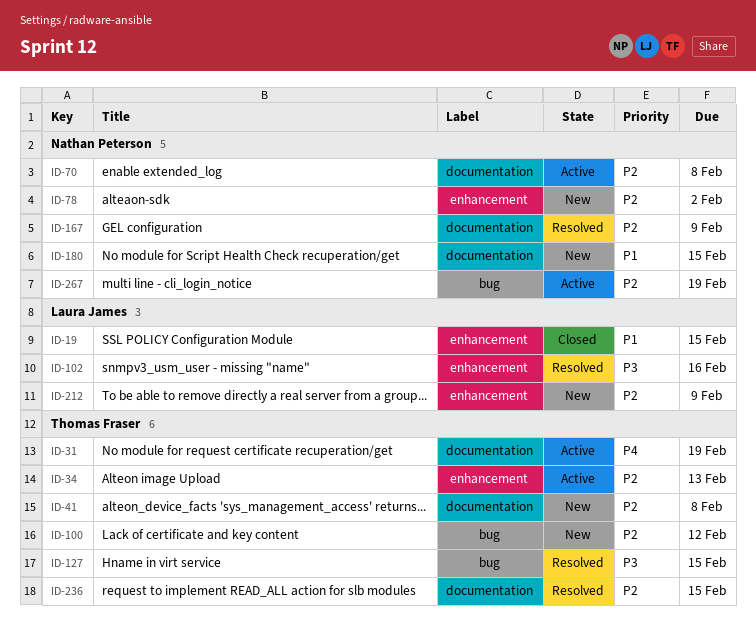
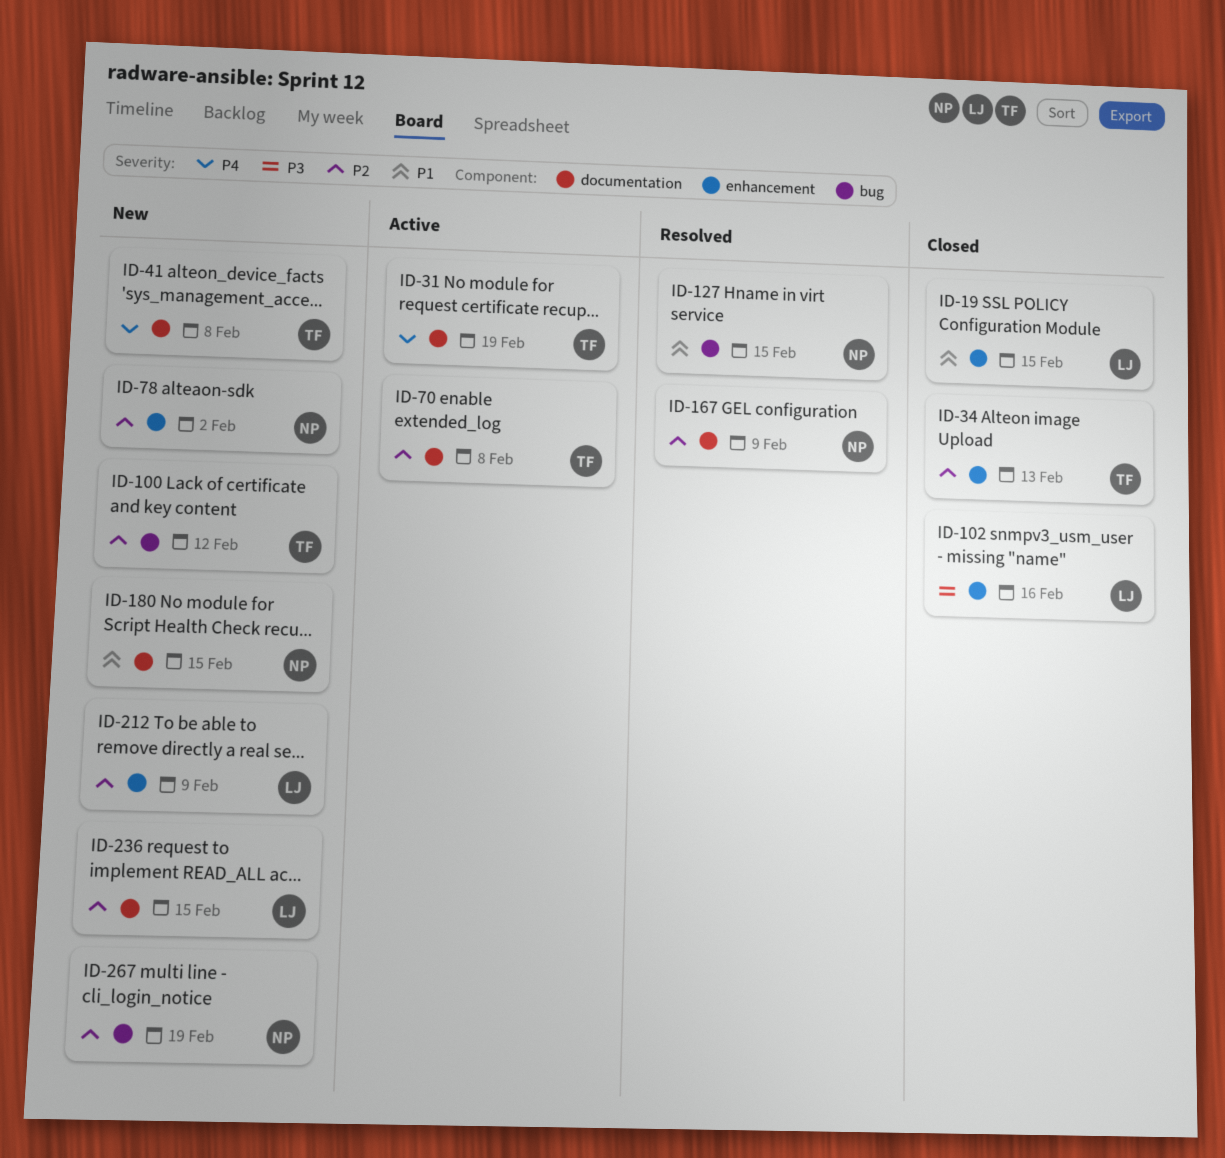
ID-34, status: Active -> Closed
ID-41, priority: P2 -> P4
ID-70, owner: Nathan Peterson -> Thomas Fraser
ID-102, status: Resolved -> Closed
ID-127, owner: Thomas Fraser -> Nathan Peterson
ID-127, priority: P3 -> P1
ID-236, status: Resolved -> New
ID-236, owner: Thomas Fraser -> Laura James
ID-267, status: Active -> New

